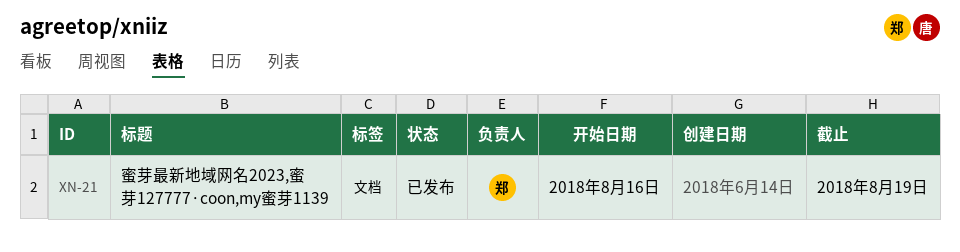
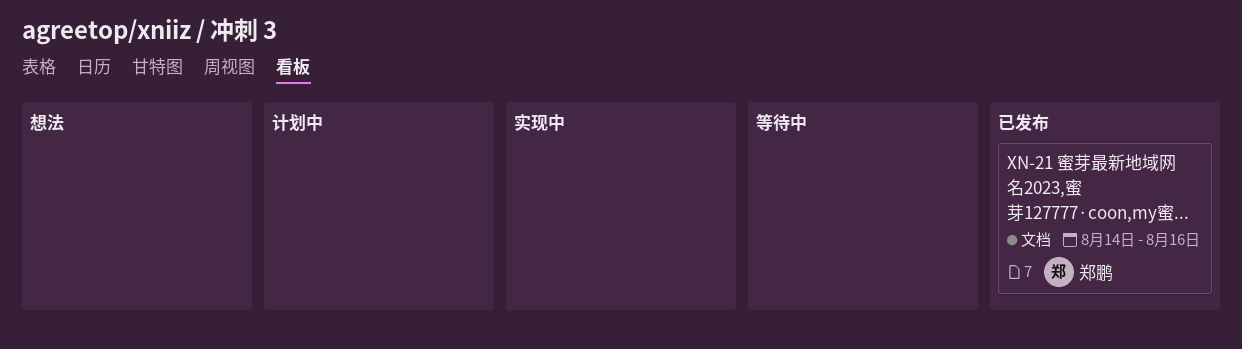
XN-21, start: Aug 16 -> Aug 14
XN-21, due: Aug 19 -> Aug 16

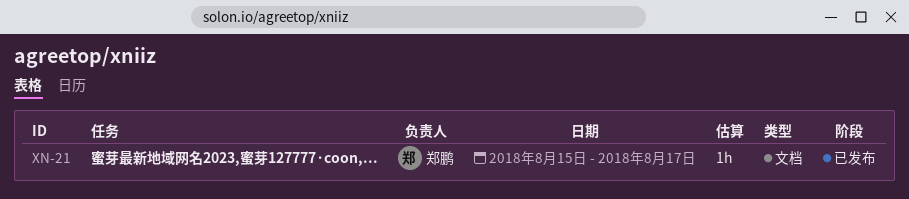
XN-21, start: Aug 14 -> Aug 15
XN-21, due: Aug 16 -> Aug 17

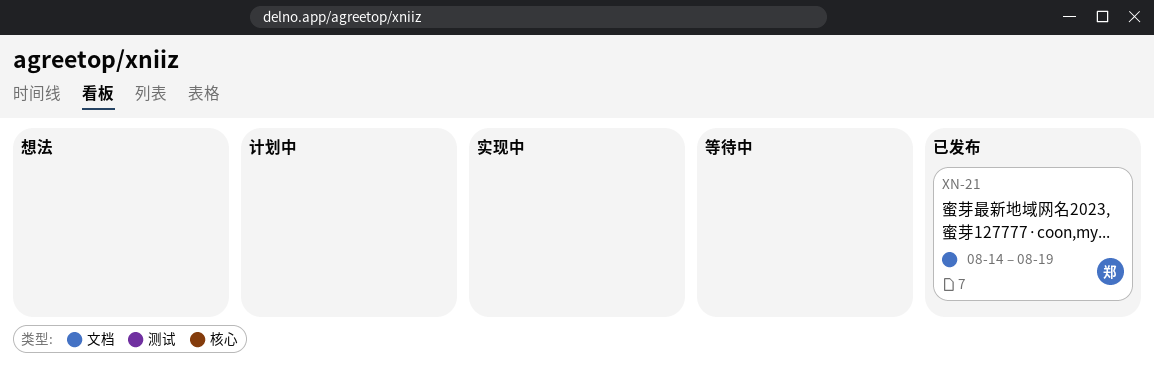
XN-21, start: Aug 15 -> Aug 14
XN-21, due: Aug 17 -> Aug 19

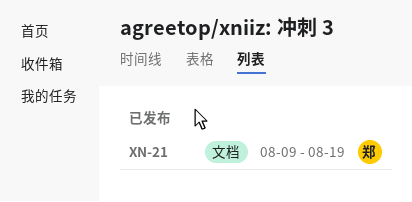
XN-21, start: Aug 14 -> Aug 9

